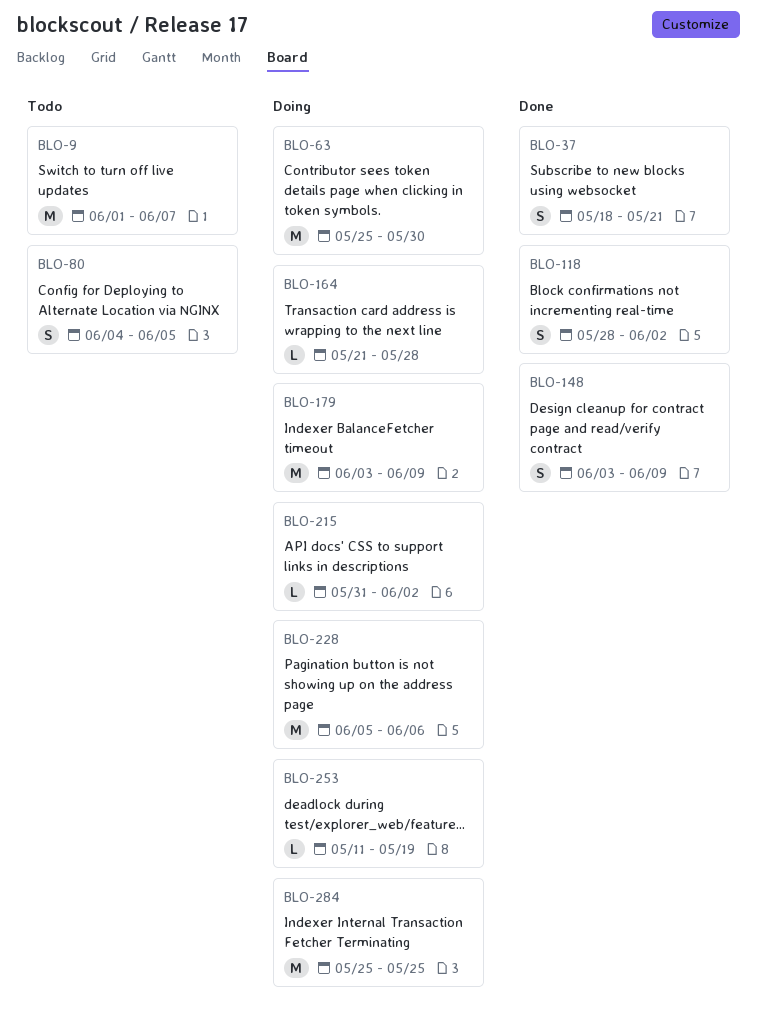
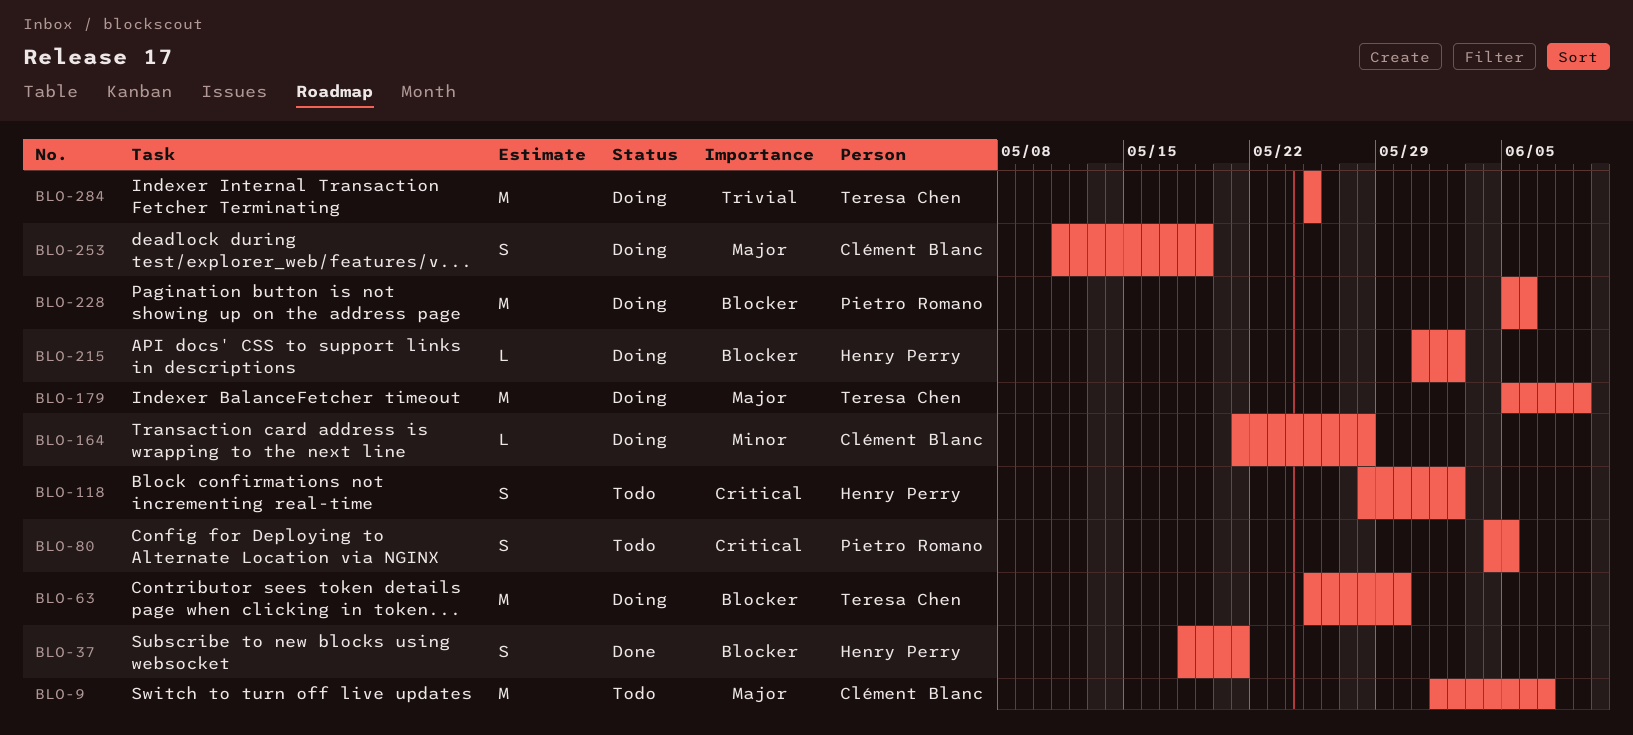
BLO-118, status: Done -> Todo
BLO-148: present -> none
BLO-179, start: Jun 3 -> Jun 5
BLO-253, estimate: L -> S

